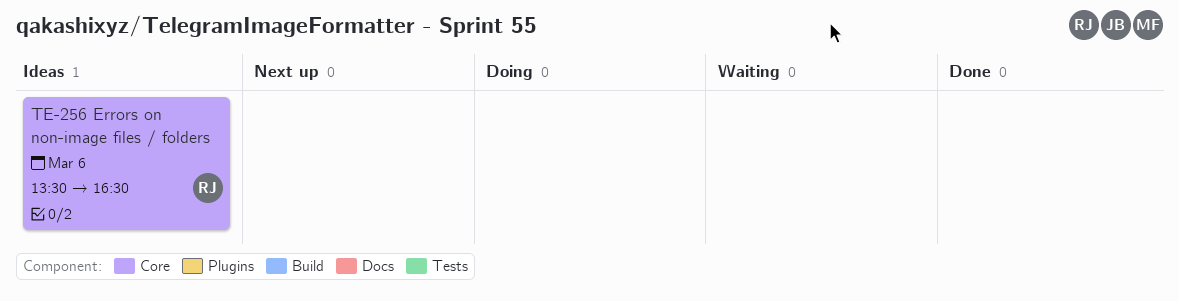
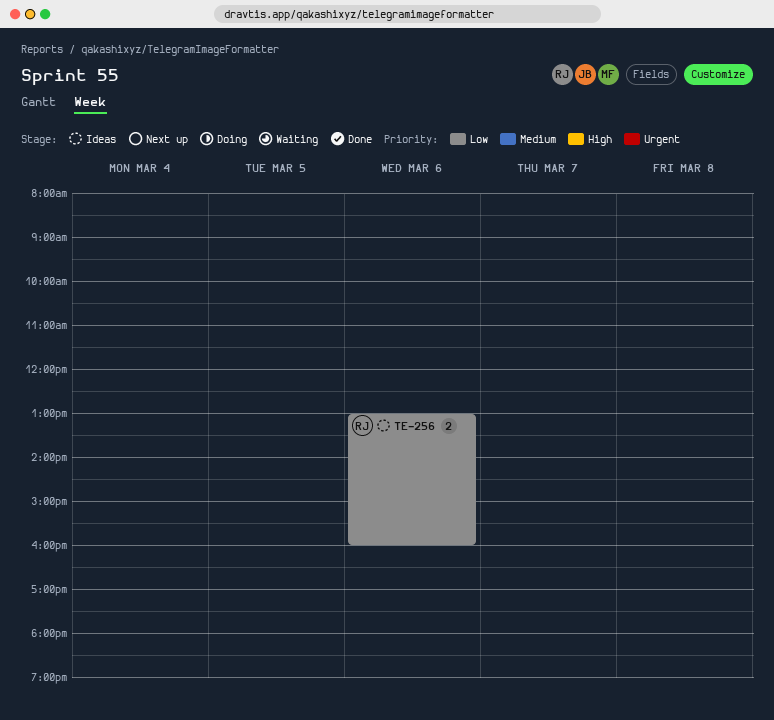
TE-256, begins: 13:30 -> 13:00
TE-256, ends: 16:30 -> 16:00

